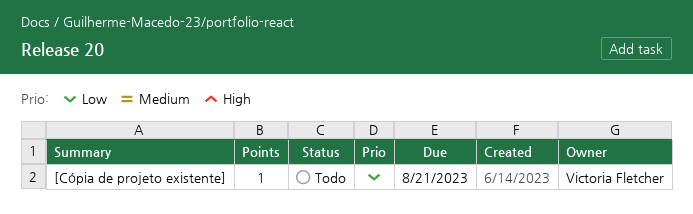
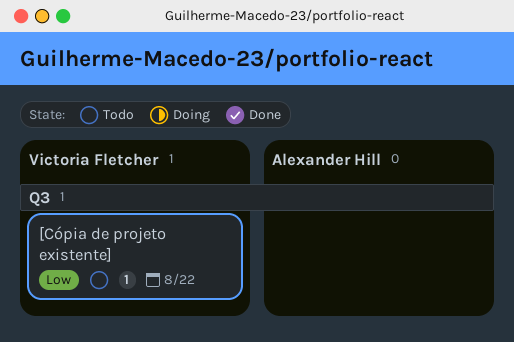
[Cópia de projeto existente], due: Aug 21 -> Aug 22

